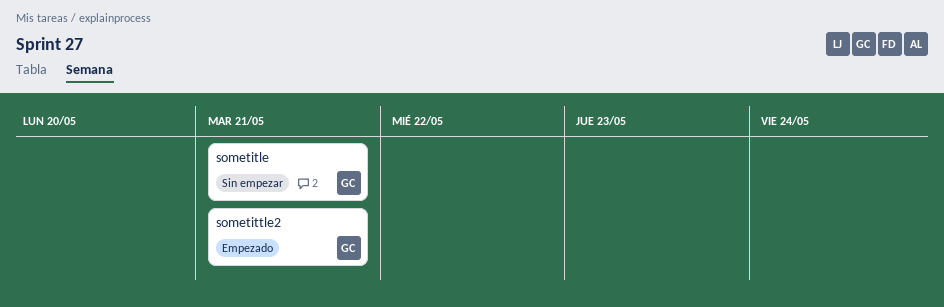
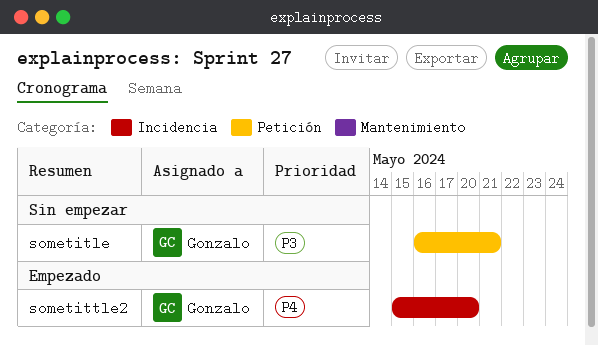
sometittle2, due: May 21 -> May 20

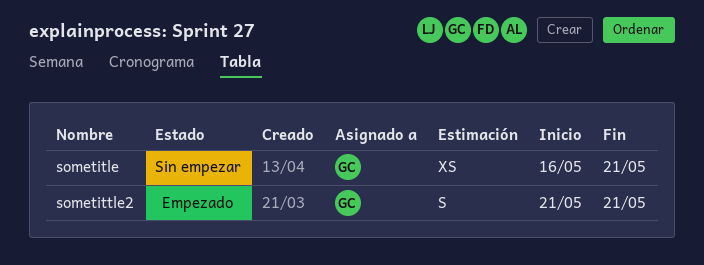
sometittle2, start: May 15 -> May 21
sometittle2, due: May 20 -> May 21

